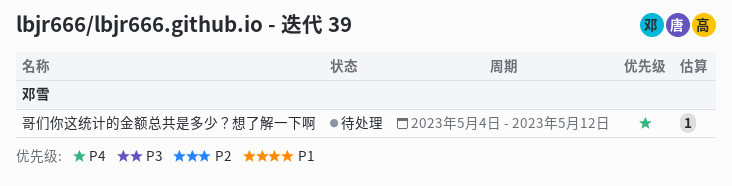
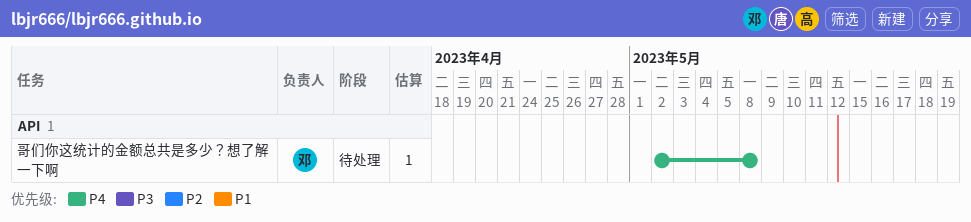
哥们你这统计的金额总共是多少？想了解一下啊, start: May 4 -> May 2
哥们你这统计的金额总共是多少？想了解一下啊, due: May 12 -> May 8

